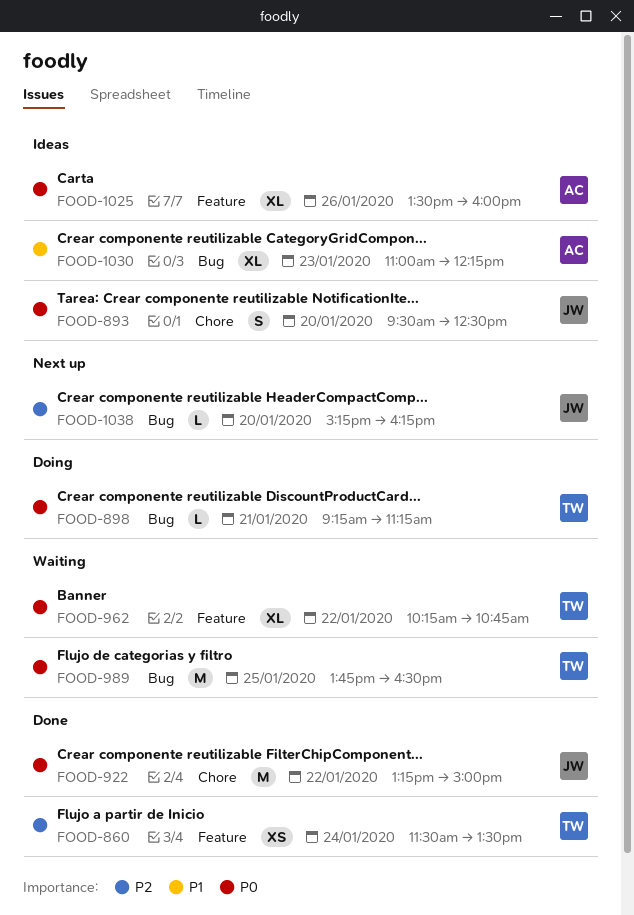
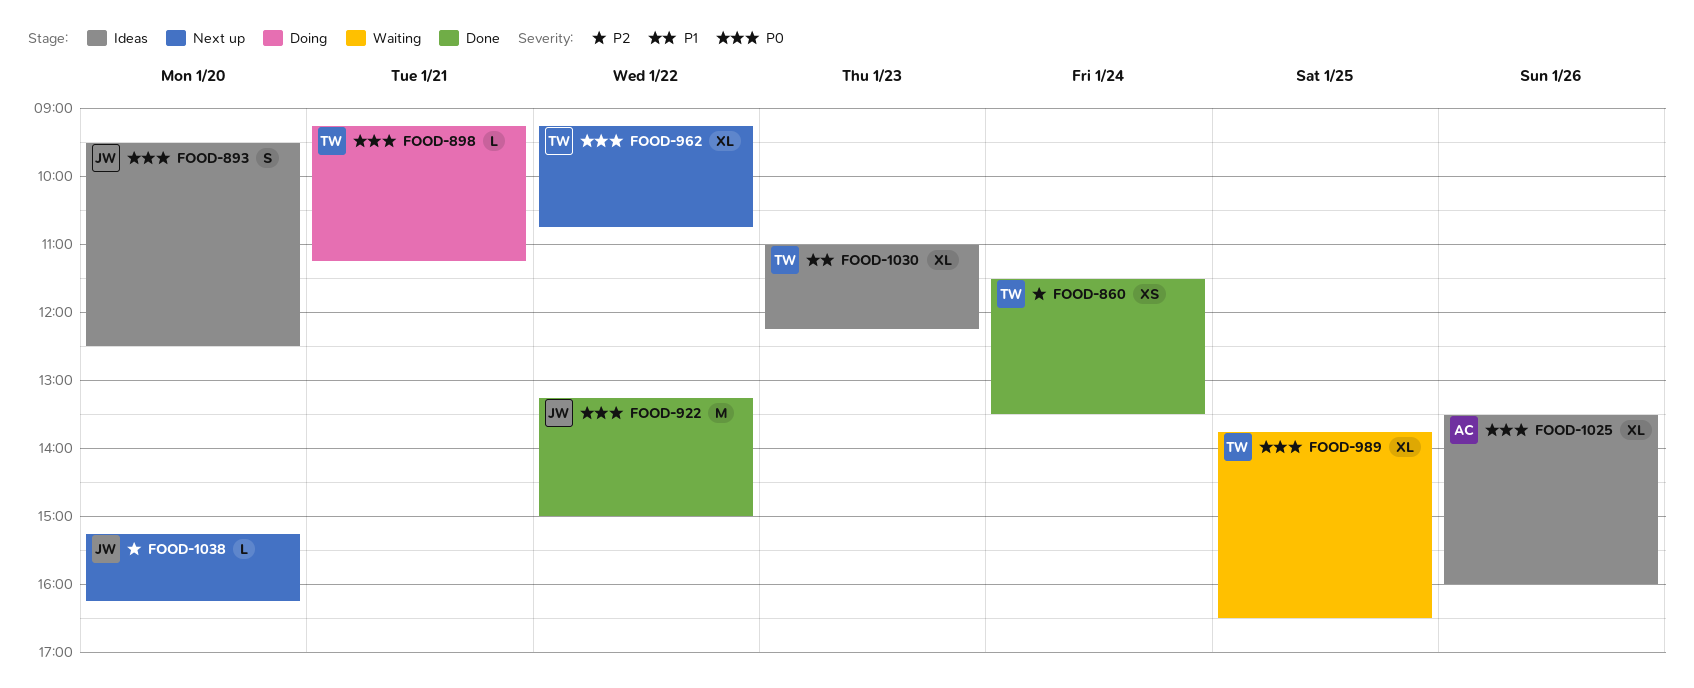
FOOD-962, status: Waiting -> Next up
FOOD-962, begins: 10:15 -> 09:15
FOOD-989, estimate: M -> XL
FOOD-1030, owner: AC -> TW

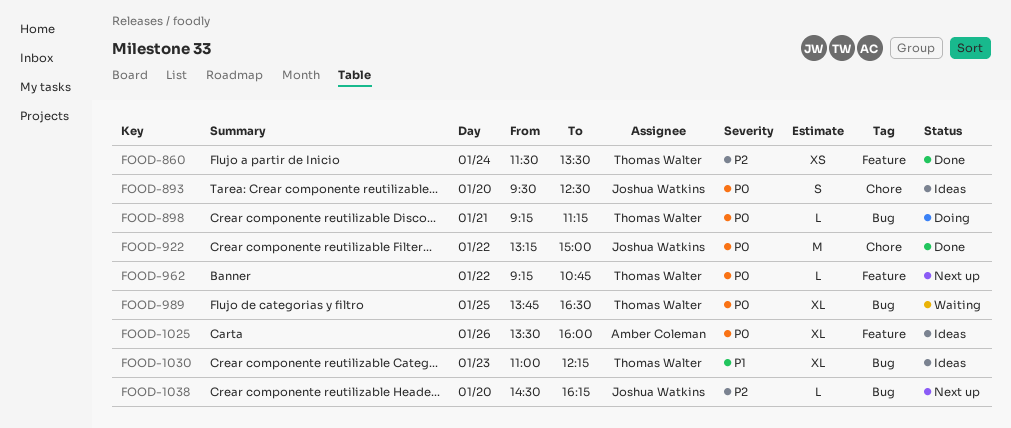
FOOD-962, estimate: XL -> L
FOOD-1038, begins: 15:15 -> 14:30

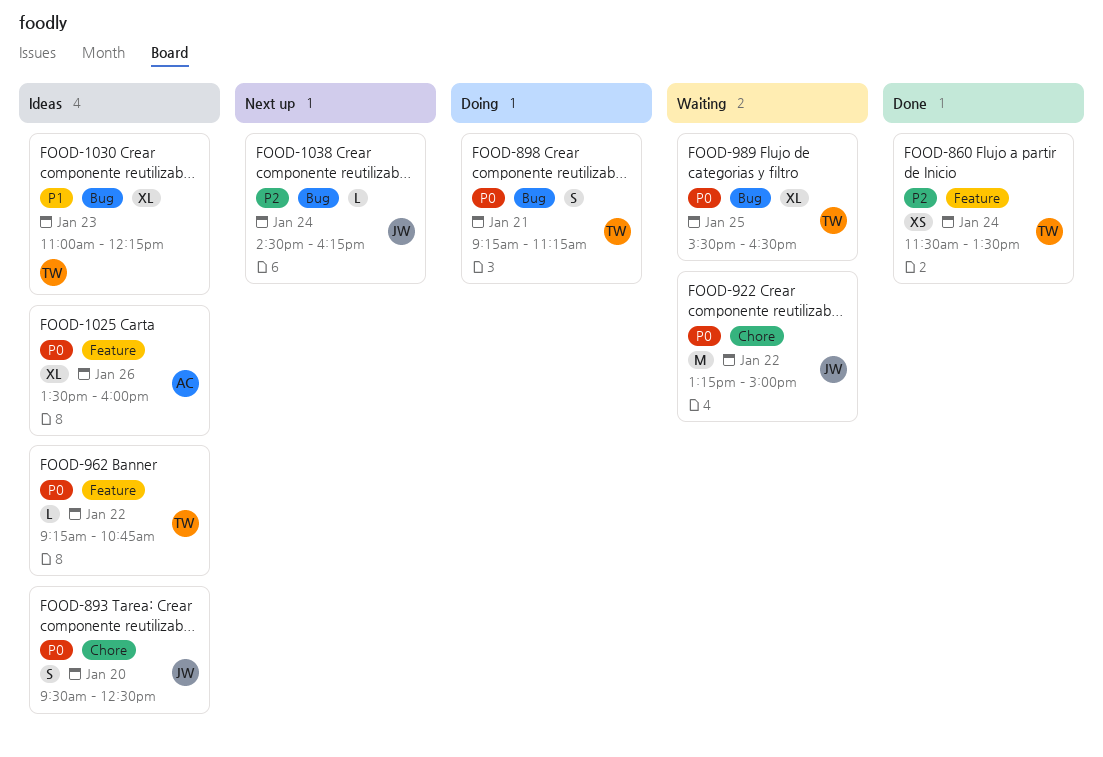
FOOD-898, estimate: L -> S
FOOD-922, status: Done -> Waiting
FOOD-962, status: Next up -> Ideas
FOOD-989, begins: 13:45 -> 15:30
FOOD-1038, day: Jan 20 -> Jan 24

